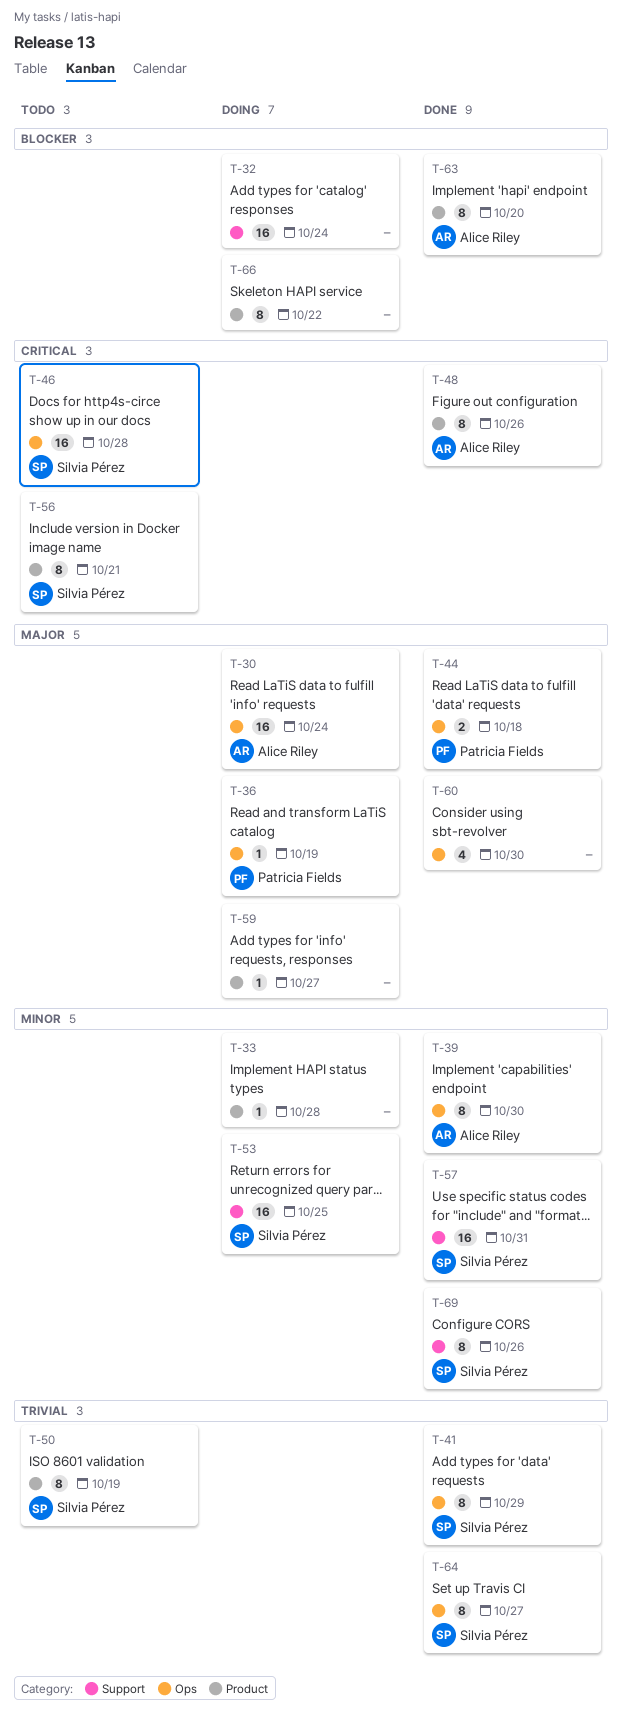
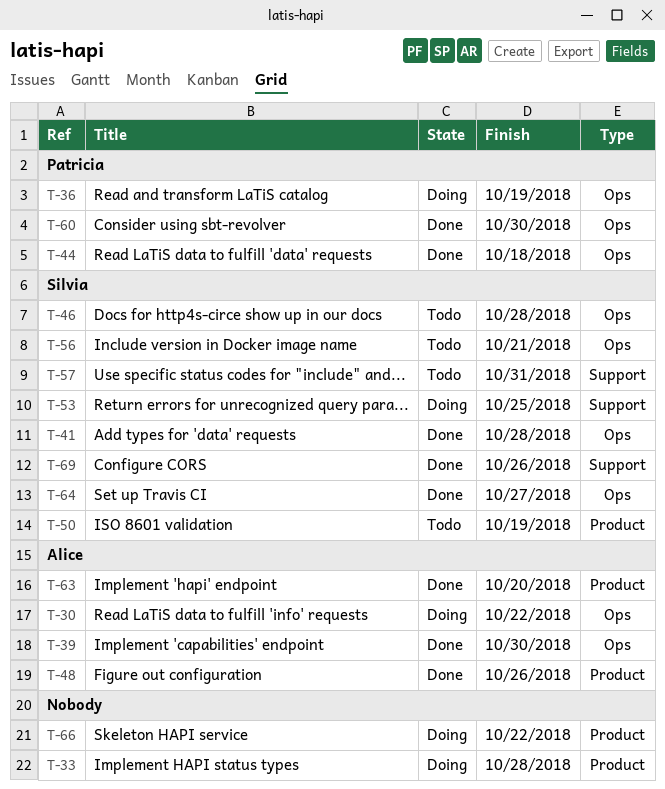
T-30, due: Oct 24 -> Oct 22
T-32: present -> none
T-41, due: Oct 29 -> Oct 28
T-56, label: Product -> Ops
T-57, status: Done -> Todo
T-59: present -> none
T-60, owner: none -> Patricia Fields

